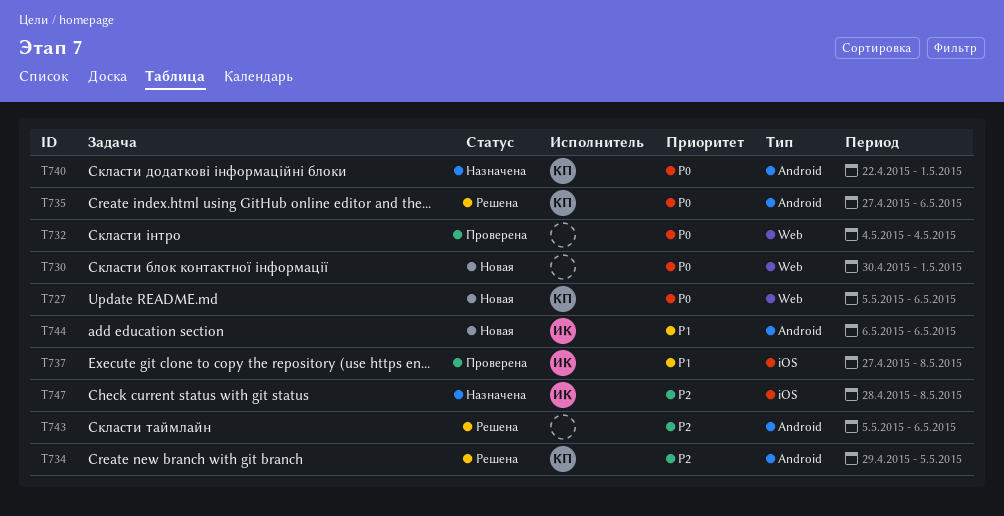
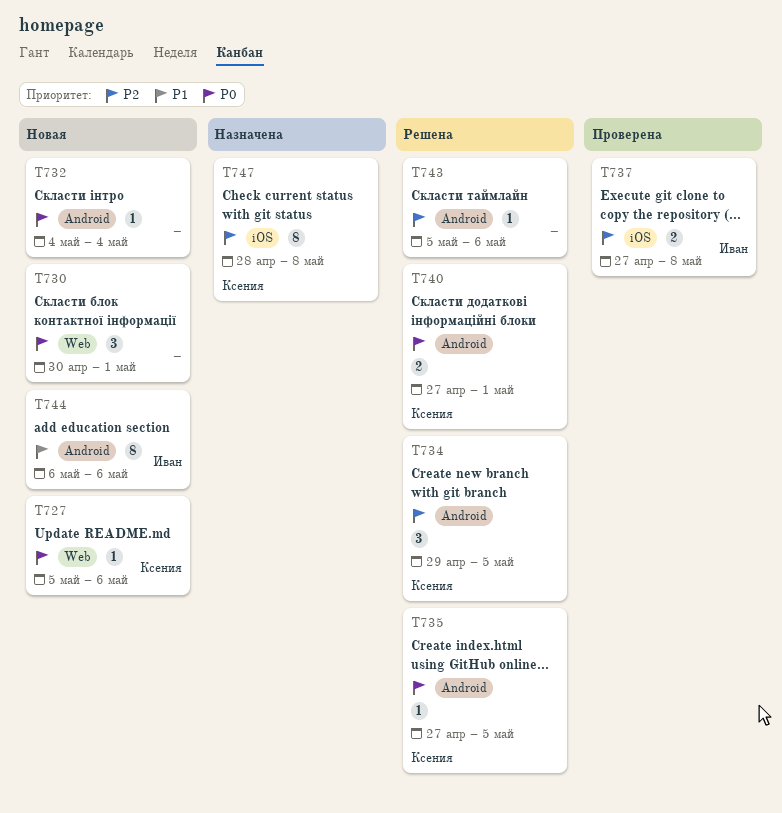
T732, status: Проверена -> Новая
T732, label: Web -> Android
T735, due: May 6 -> May 5
T737, priority: P1 -> P2
T740, status: Назначена -> Решена
T740, start: Apr 22 -> Apr 27
T747, owner: Иван -> Ксения

